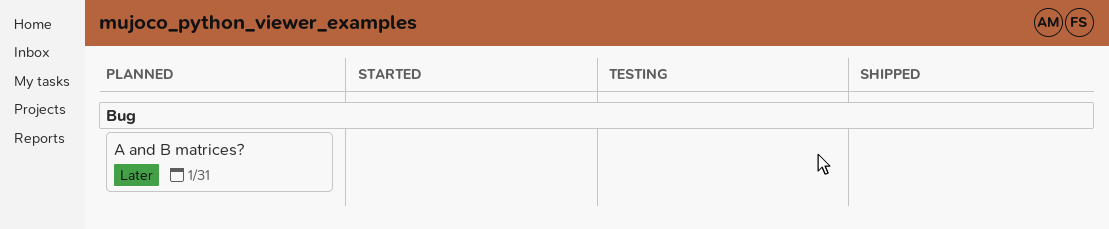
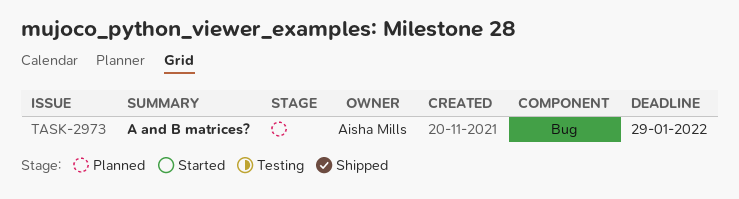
A and B matrices?, due: Jan 31 -> Jan 29

